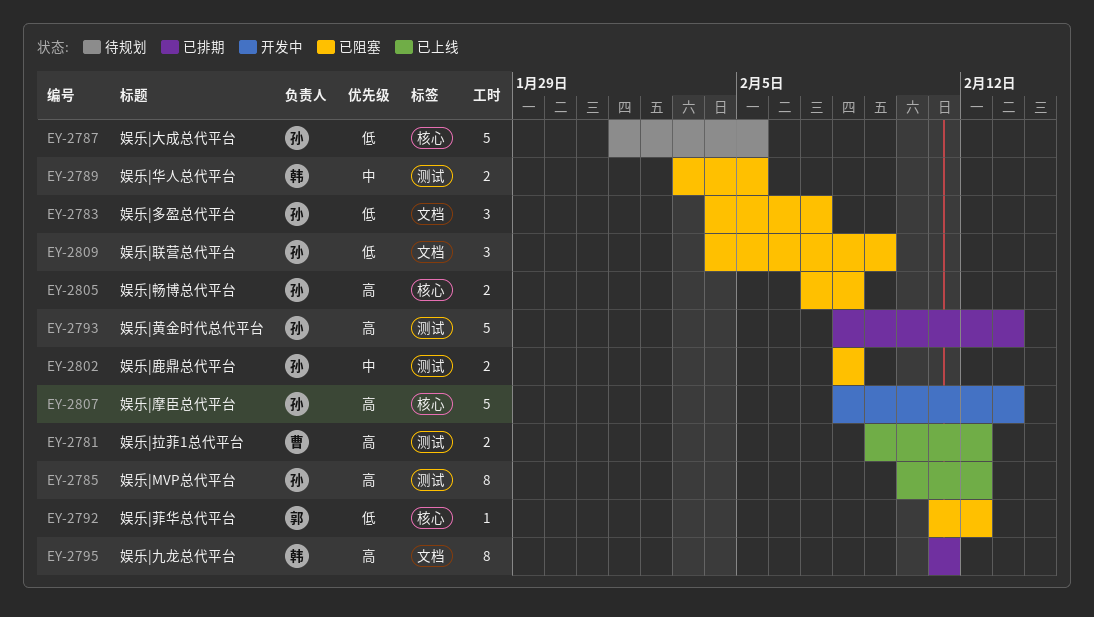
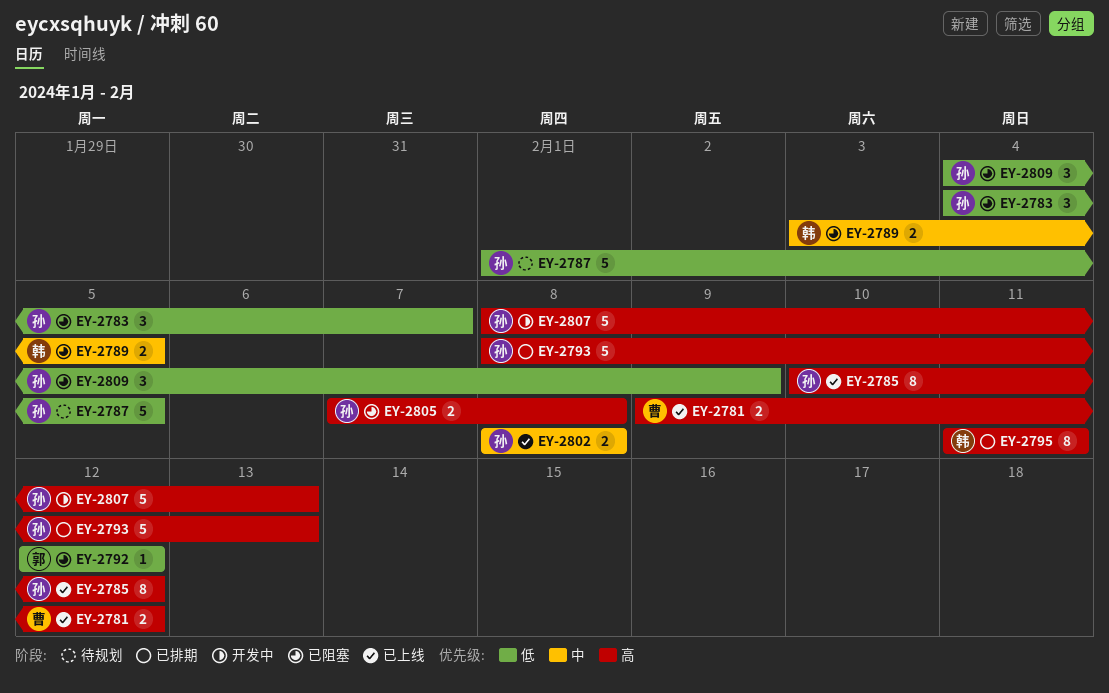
EY-2792, start: Feb 11 -> Feb 12
EY-2802, status: 已阻塞 -> 已上线

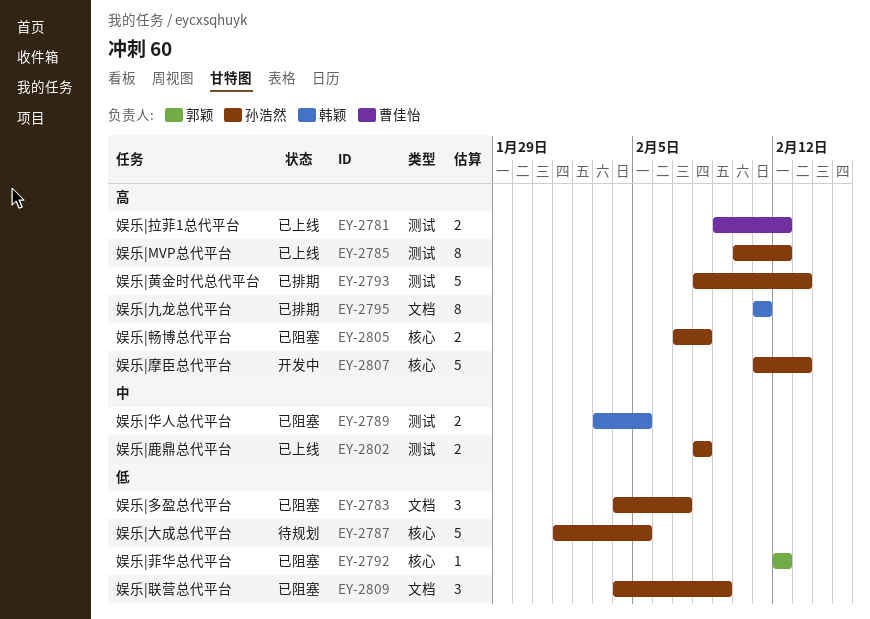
EY-2807, start: Feb 8 -> Feb 11

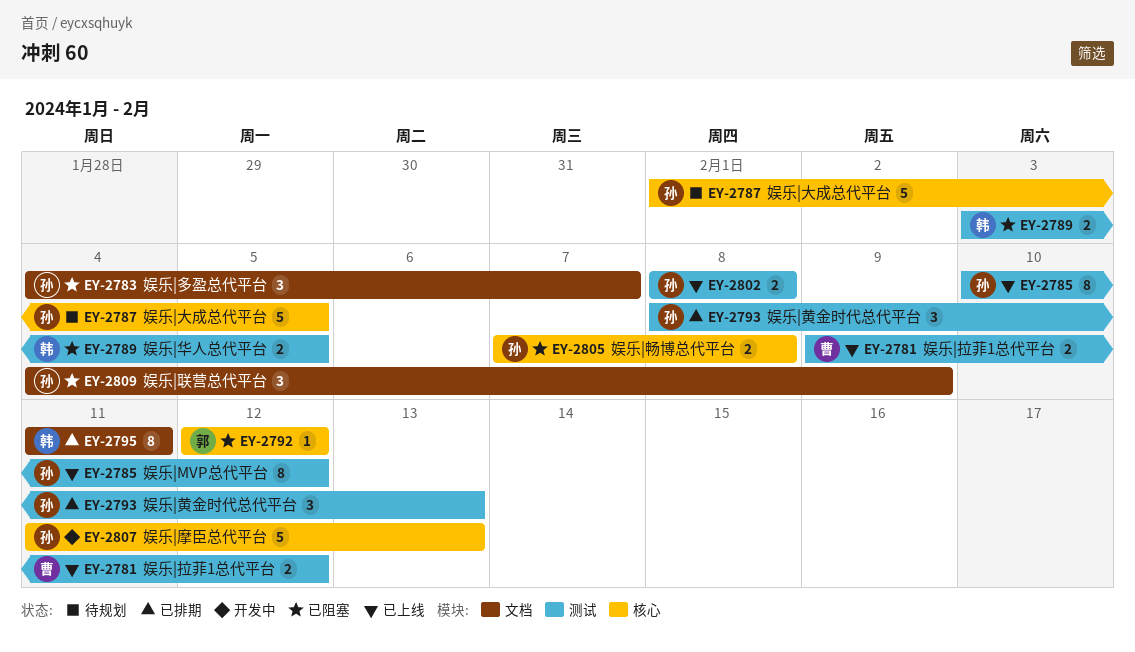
EY-2793, estimate: 5 -> 3

